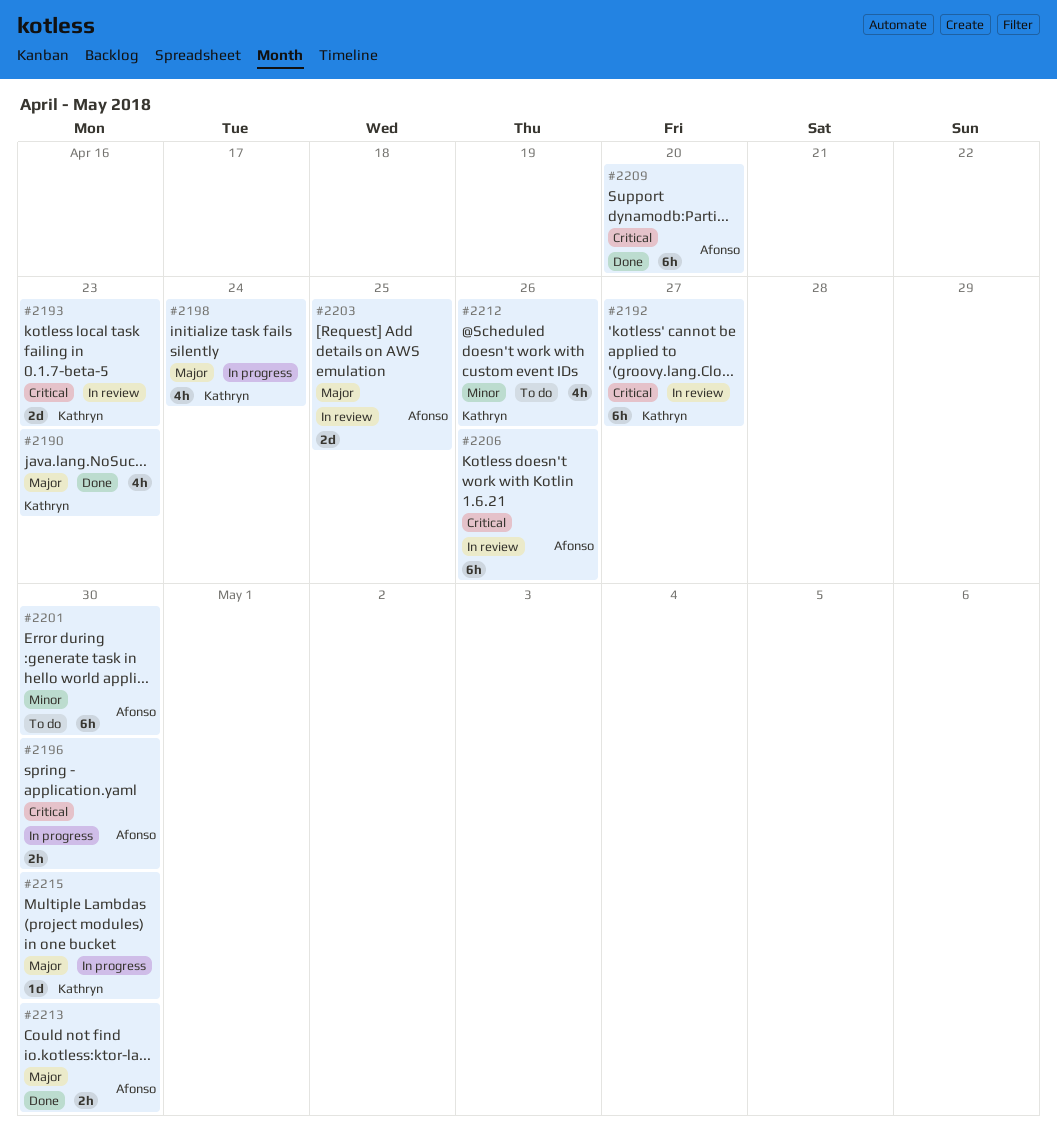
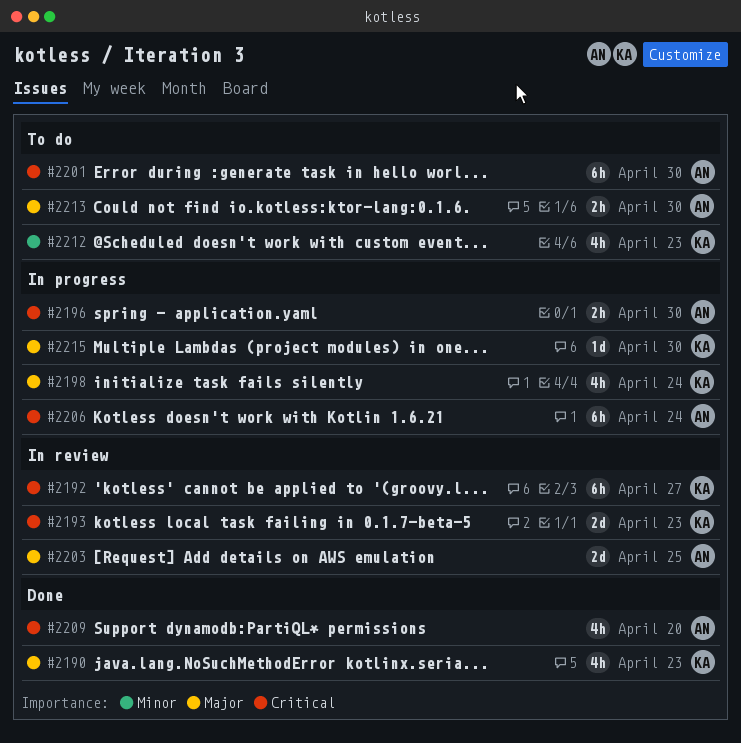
#2201, priority: Minor -> Critical
#2206, status: In review -> In progress
#2206, due: Apr 26 -> Apr 24
#2209, estimate: 6h -> 4h
#2212, due: Apr 26 -> Apr 23
#2213, status: Done -> To do

